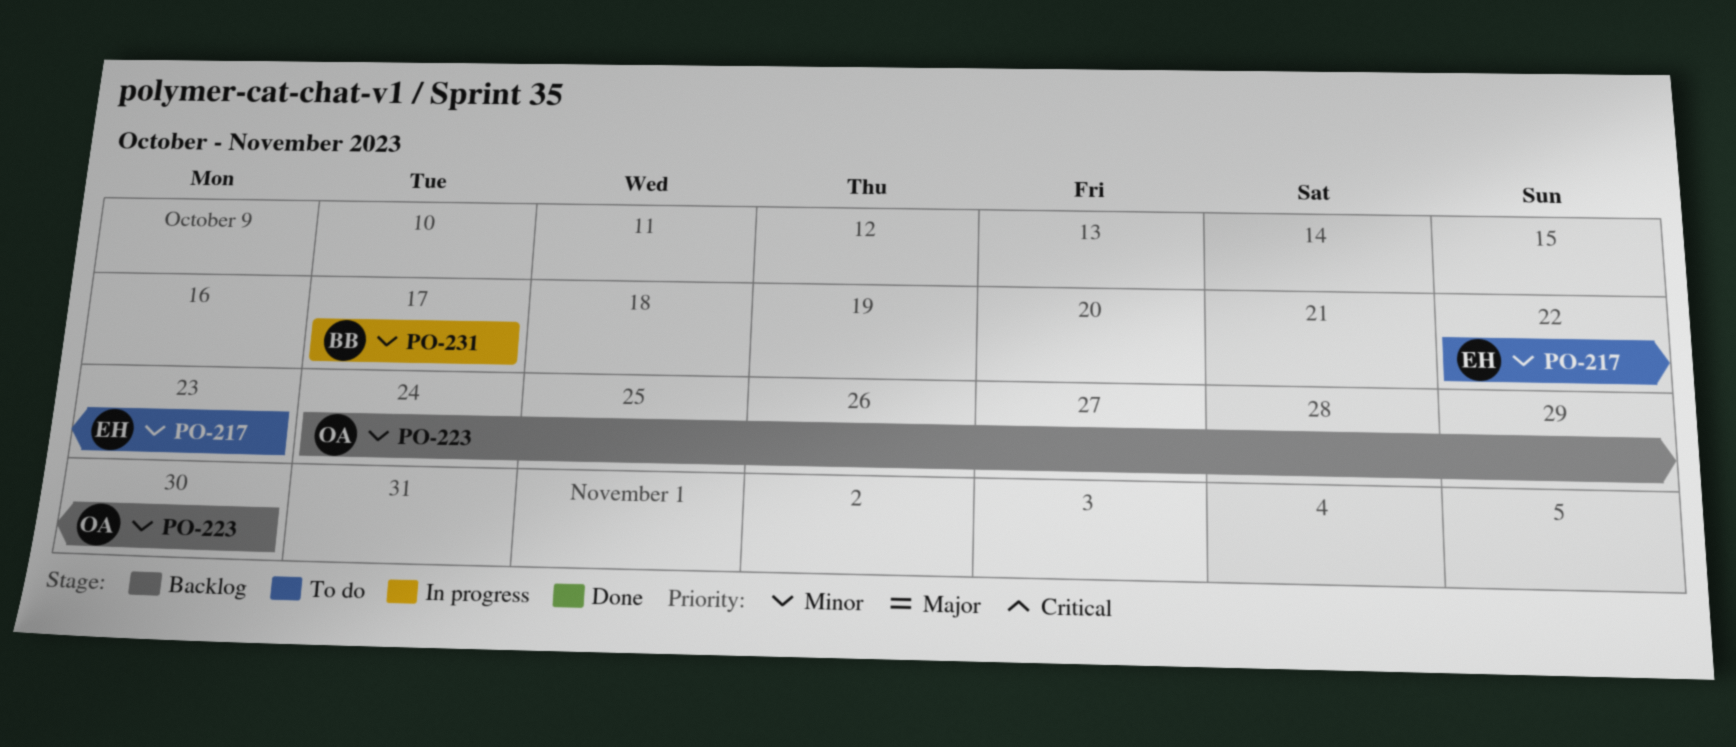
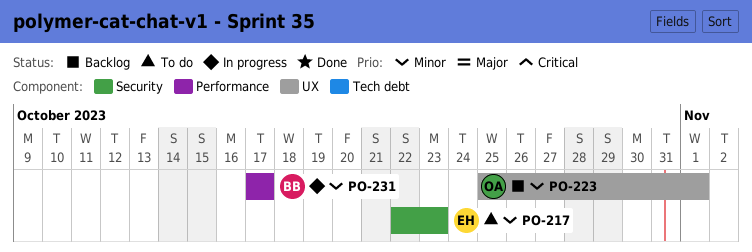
PO-223, start: Oct 24 -> Oct 25
PO-223, due: Oct 30 -> Nov 1

